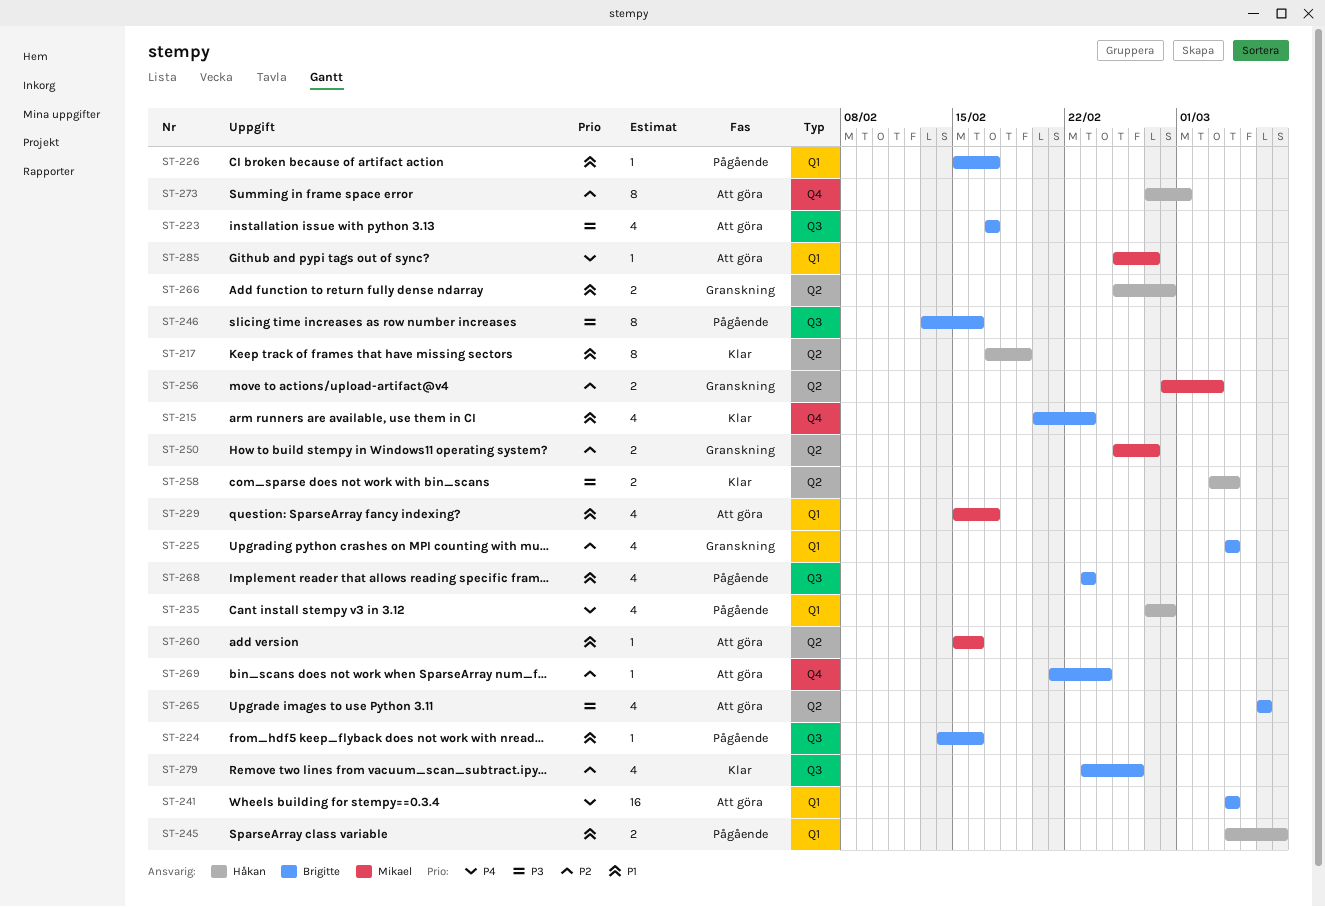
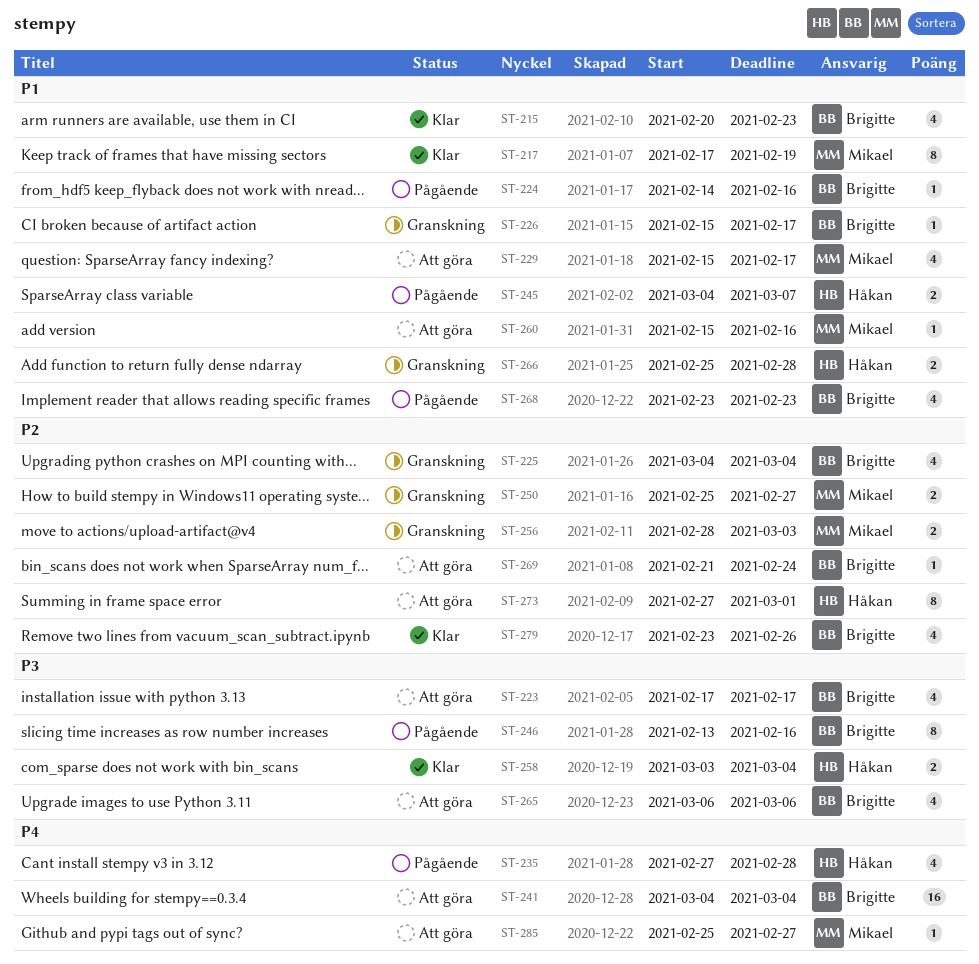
ST-217, owner: Håkan -> Mikael
ST-226, status: Pågående -> Granskning

